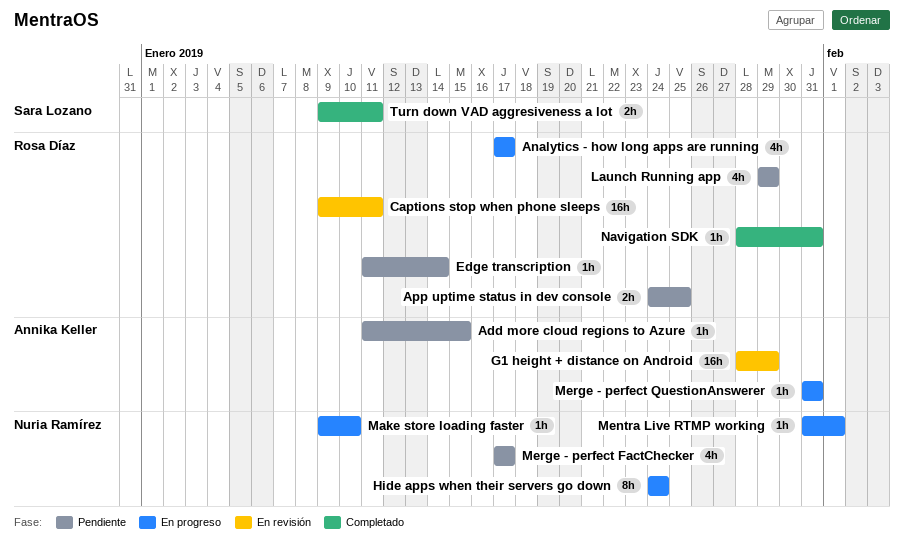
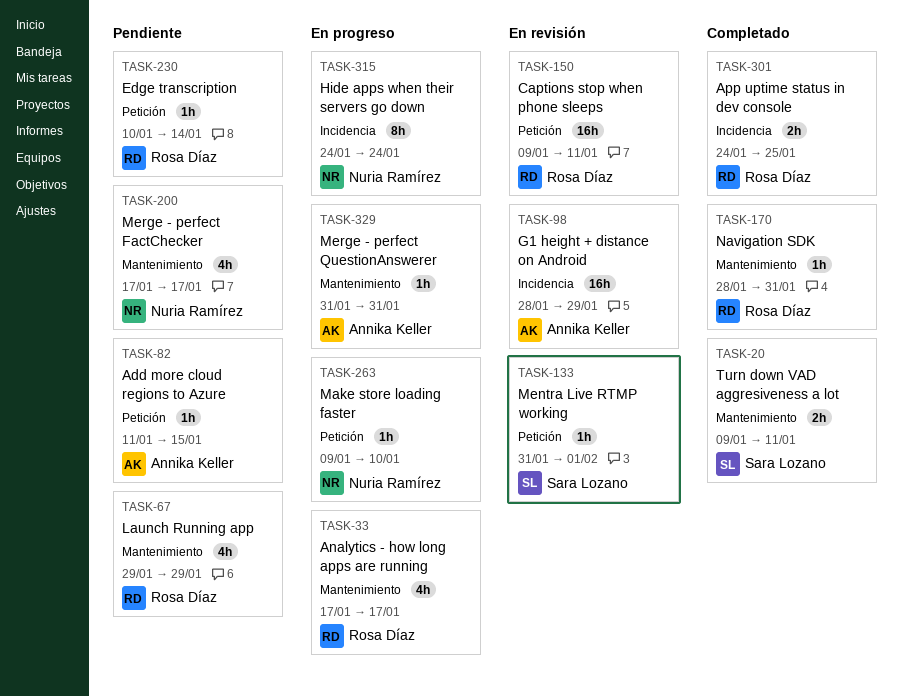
App uptime status in dev console, status: Pendiente -> Completado
Edge transcription, start: Jan 11 -> Jan 10
Mentra Live RTMP working, status: En progreso -> En revisión
Mentra Live RTMP working, owner: Nuria Ramírez -> Sara Lozano

